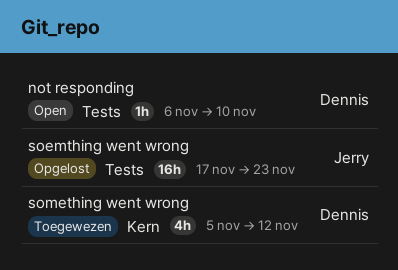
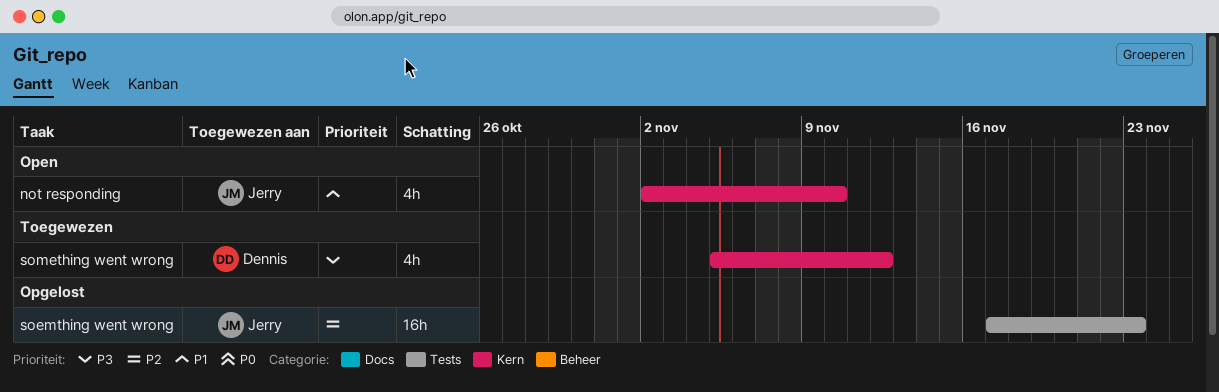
not responding, owner: Dennis -> Jerry
not responding, label: Tests -> Kern
not responding, estimate: 1h -> 4h
not responding, start: Nov 6 -> Nov 2

